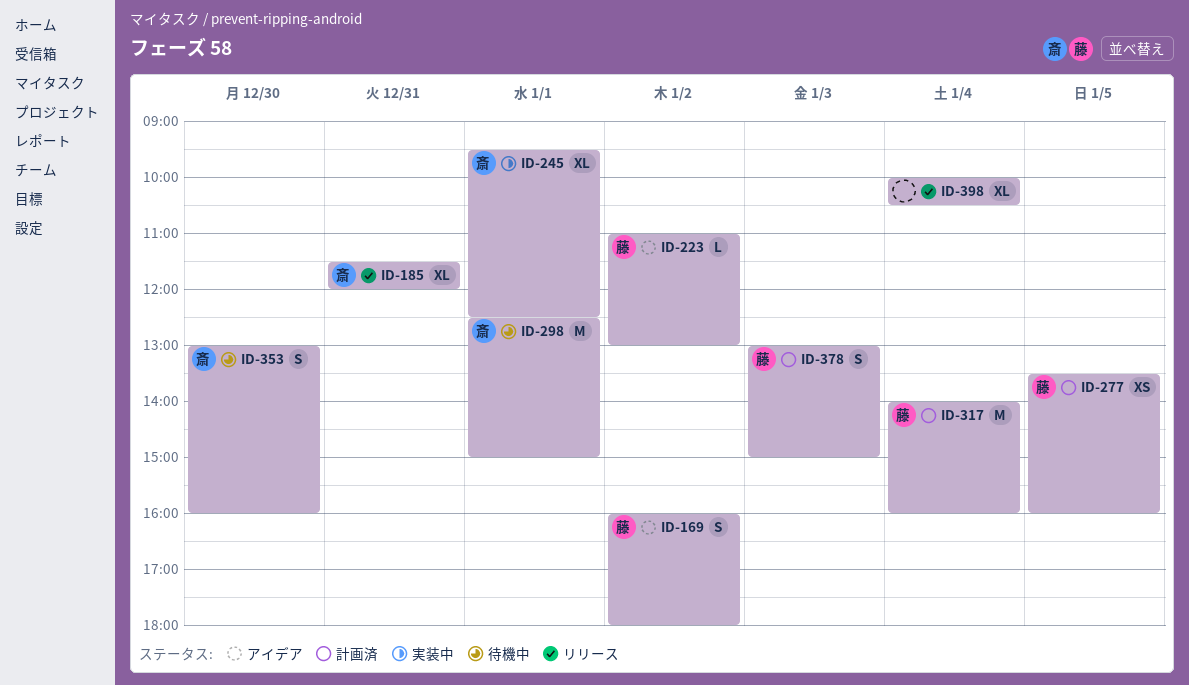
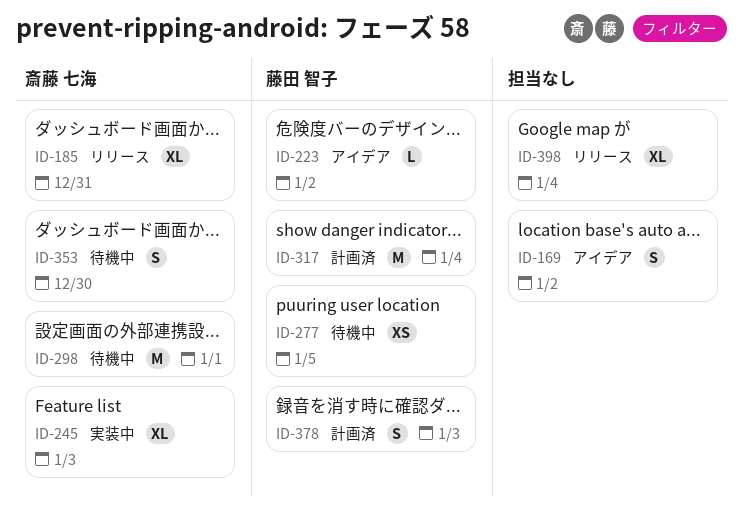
ID-169, owner: 藤田 智子 -> none
ID-245, day: Jan 1 -> Jan 3
ID-277, status: 計画済 -> 待機中

